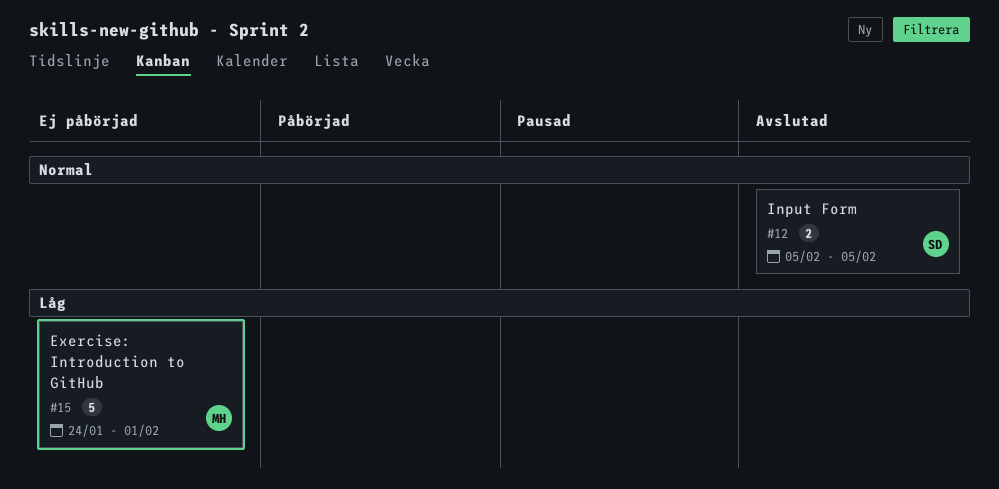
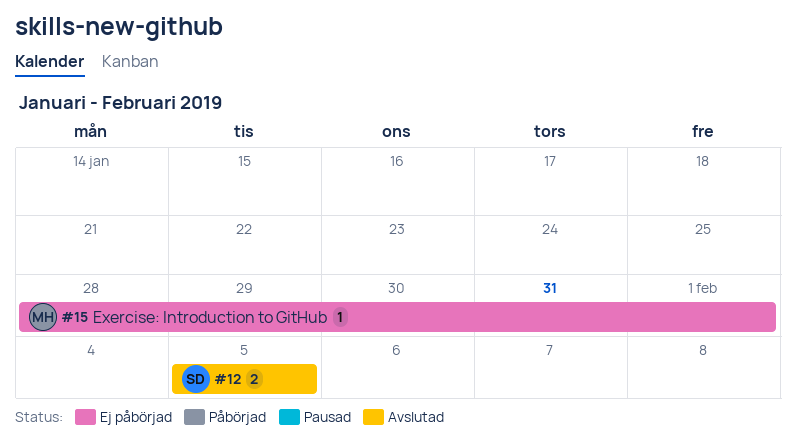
#15, estimate: 5 -> 1
#15, start: Jan 24 -> Jan 28

